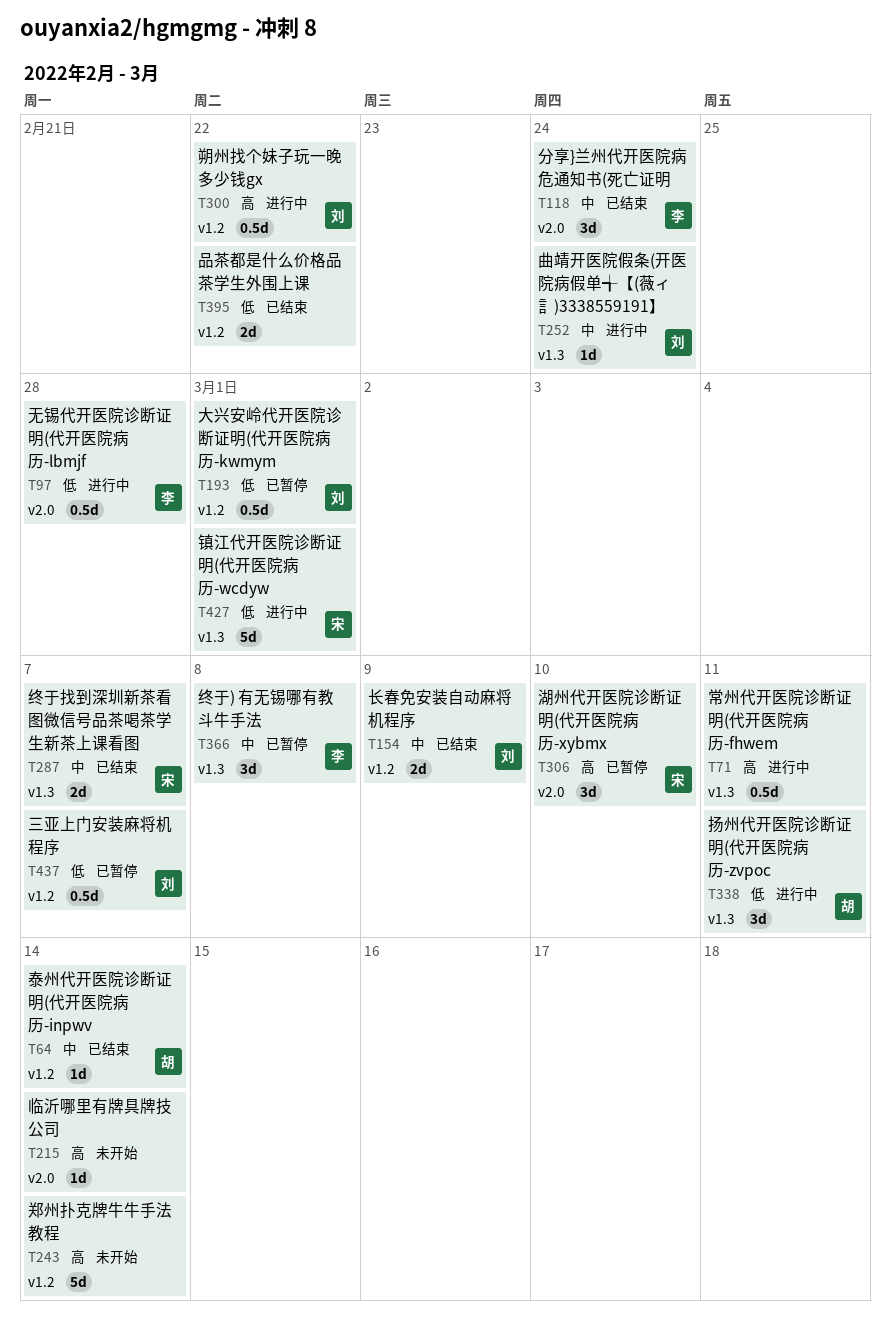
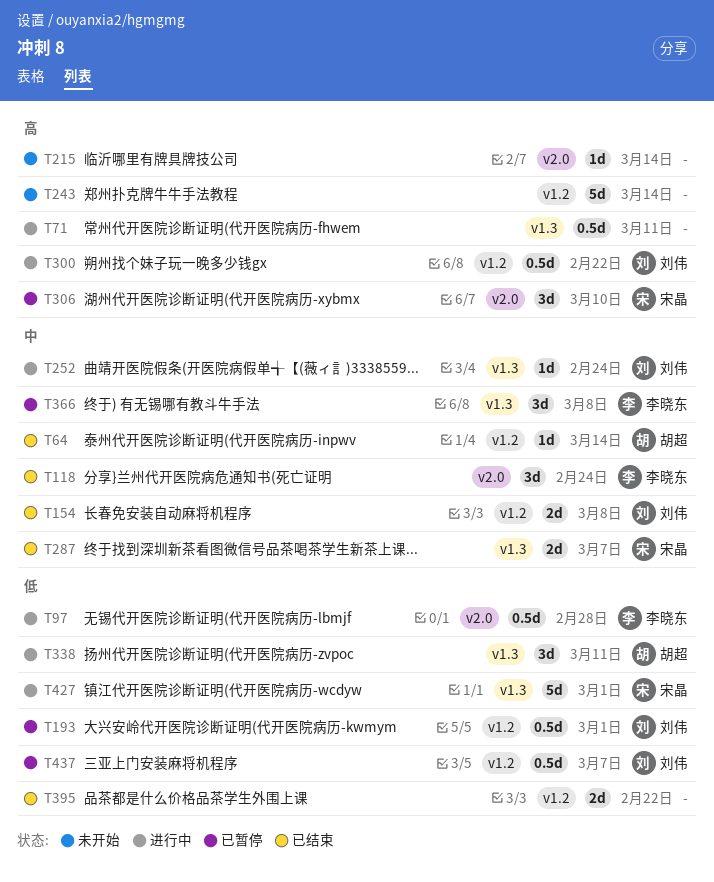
T154, due: Mar 9 -> Mar 8

